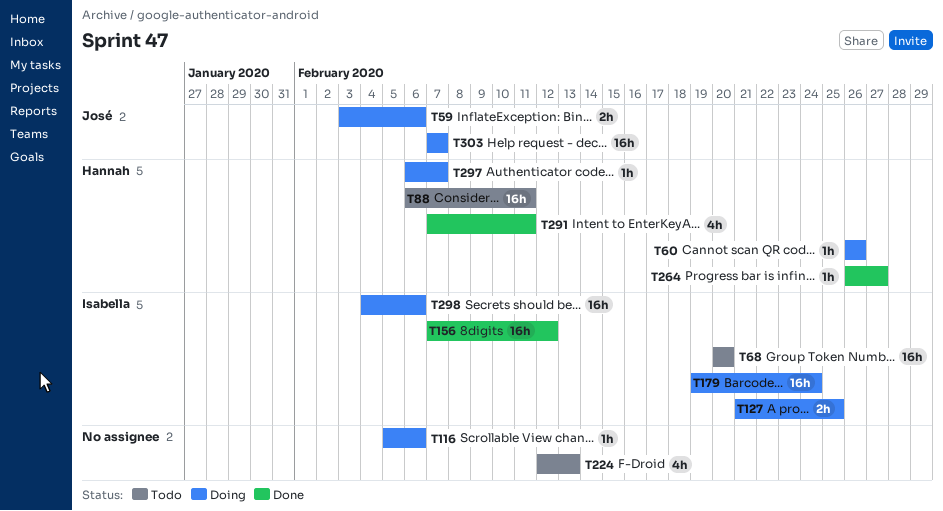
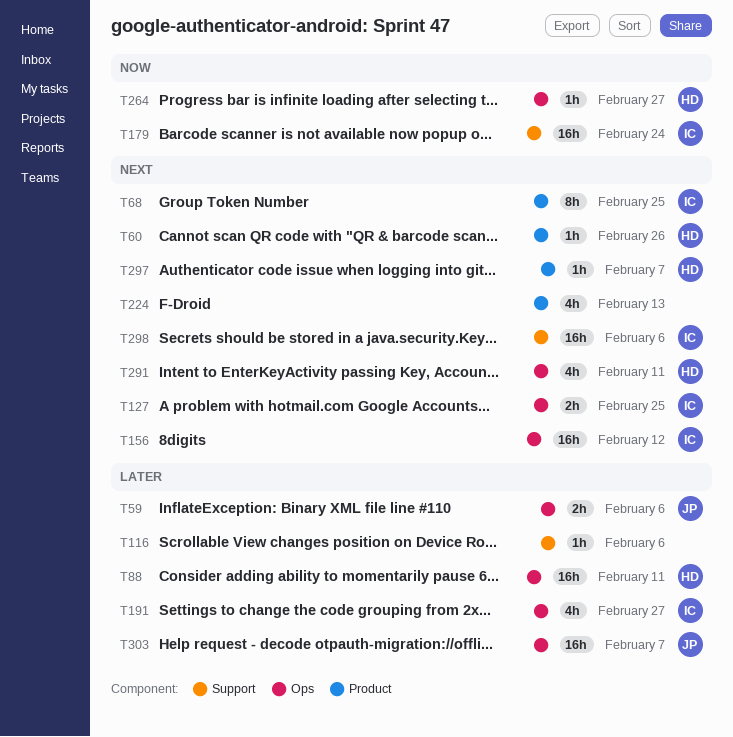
T68, estimate: 16h -> 8h
T68, due: Feb 20 -> Feb 25
T191: none -> present

